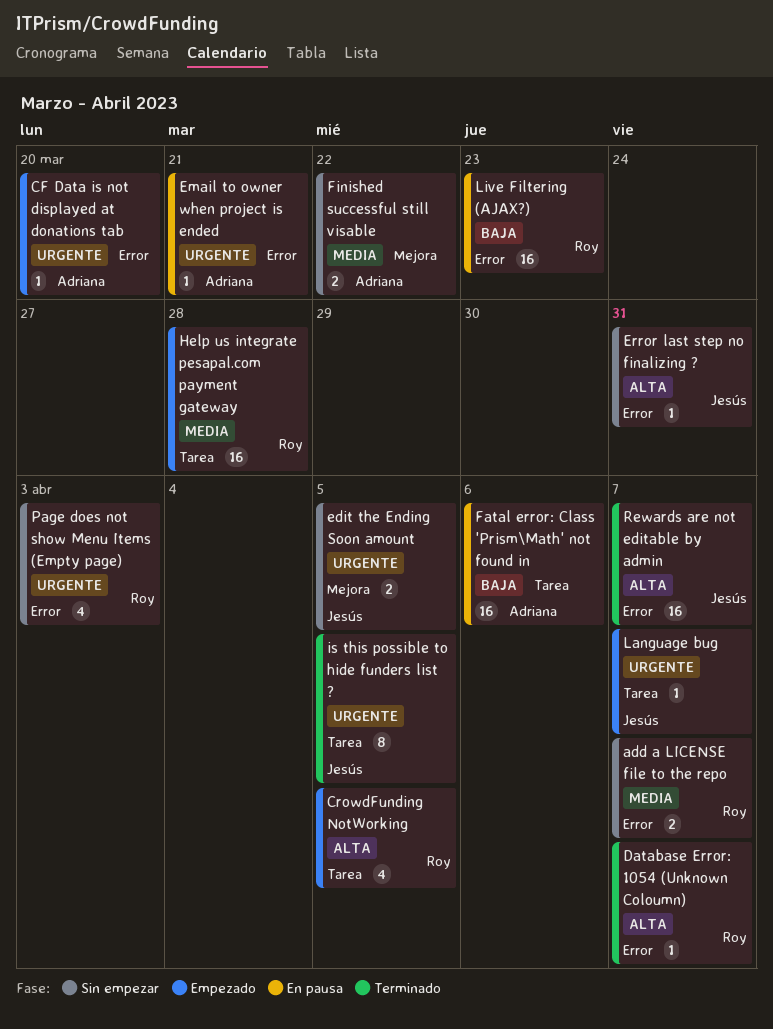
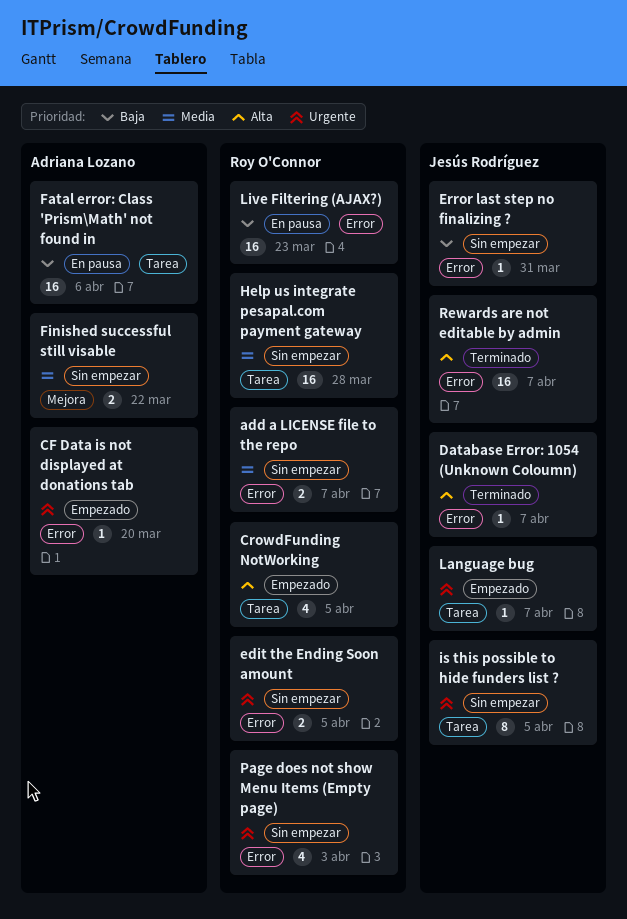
Database Error: 1054 (Unknown Coloumn), owner: Roy O'Connor -> Jesús Rodríguez
edit the Ending Soon amount, owner: Jesús Rodríguez -> Roy O'Connor
edit the Ending Soon amount, label: Mejora -> Error
Email to owner when project is ended: present -> none
Error last step no finalizing ?, priority: Alta -> Baja
Help us integrate pesapal.com payment gateway, status: Empezado -> Sin empezar
is this possible to hide funders list ?, status: Terminado -> Sin empezar

